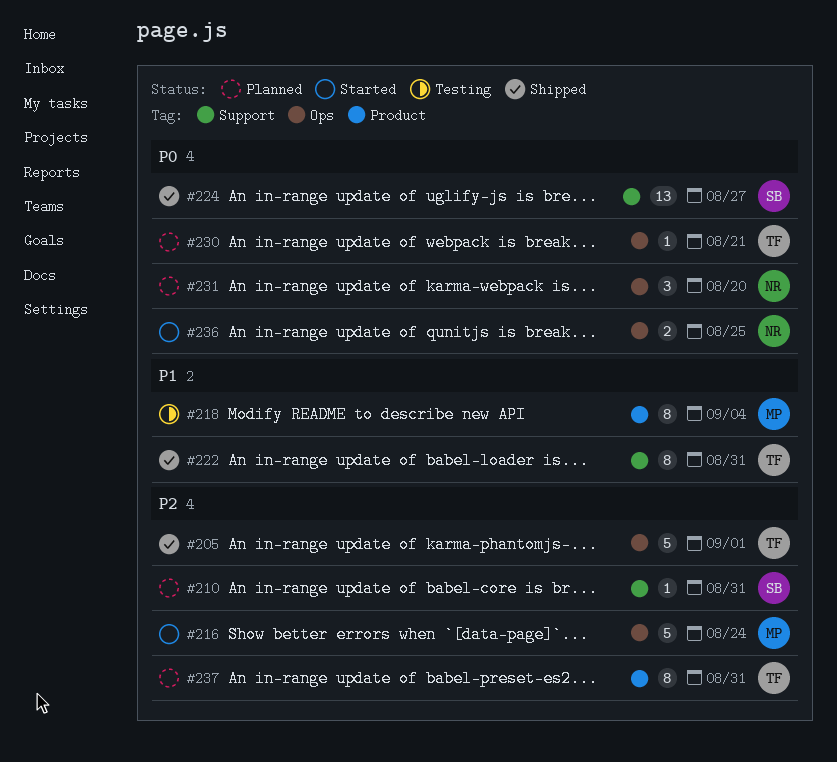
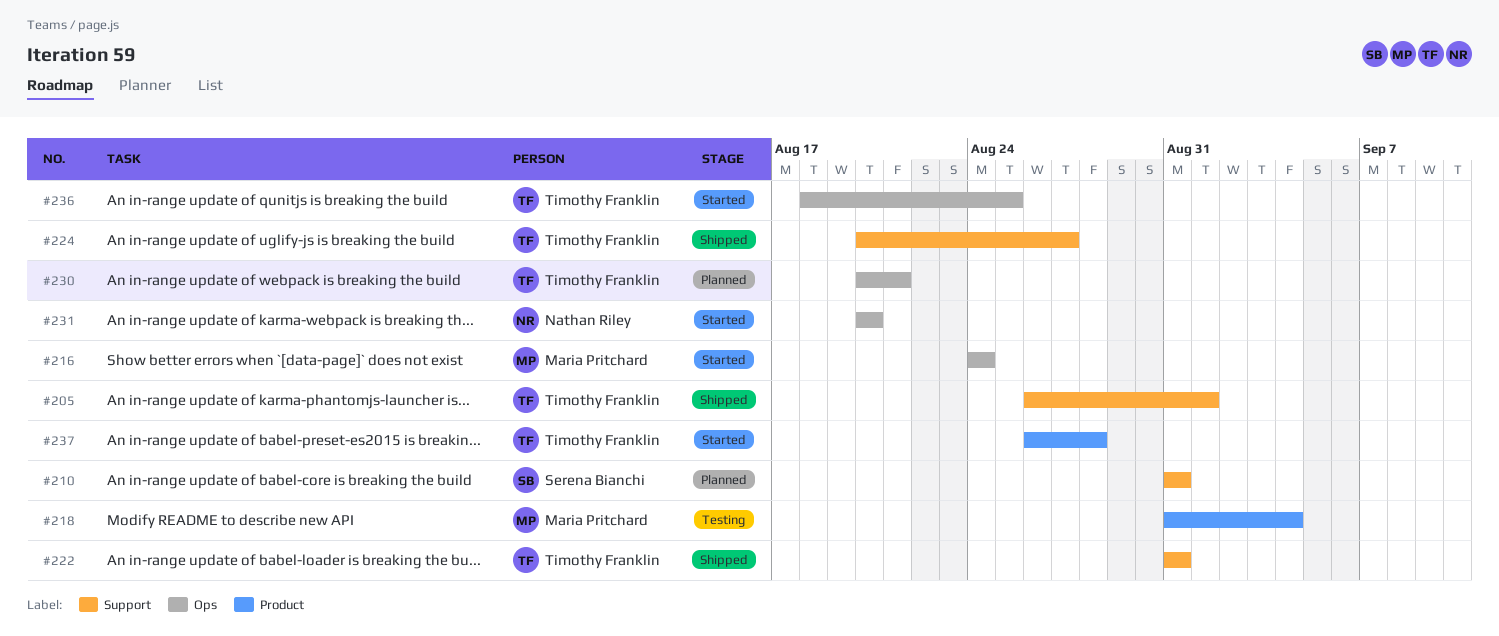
#205, label: Ops -> Support
#224, owner: Serena Bianchi -> Timothy Franklin
#231, status: Planned -> Started
#236, owner: Nathan Riley -> Timothy Franklin
#237, status: Planned -> Started
#237, due: Aug 31 -> Aug 28

